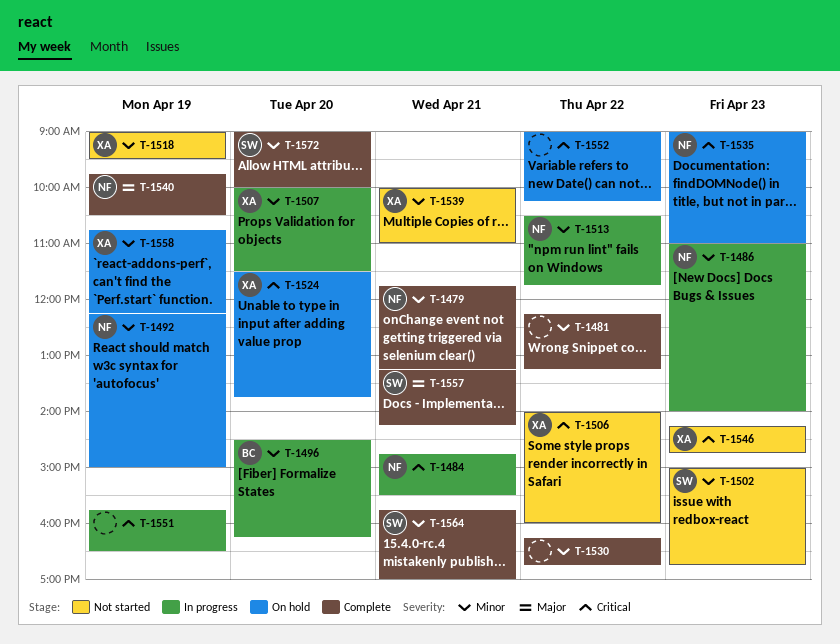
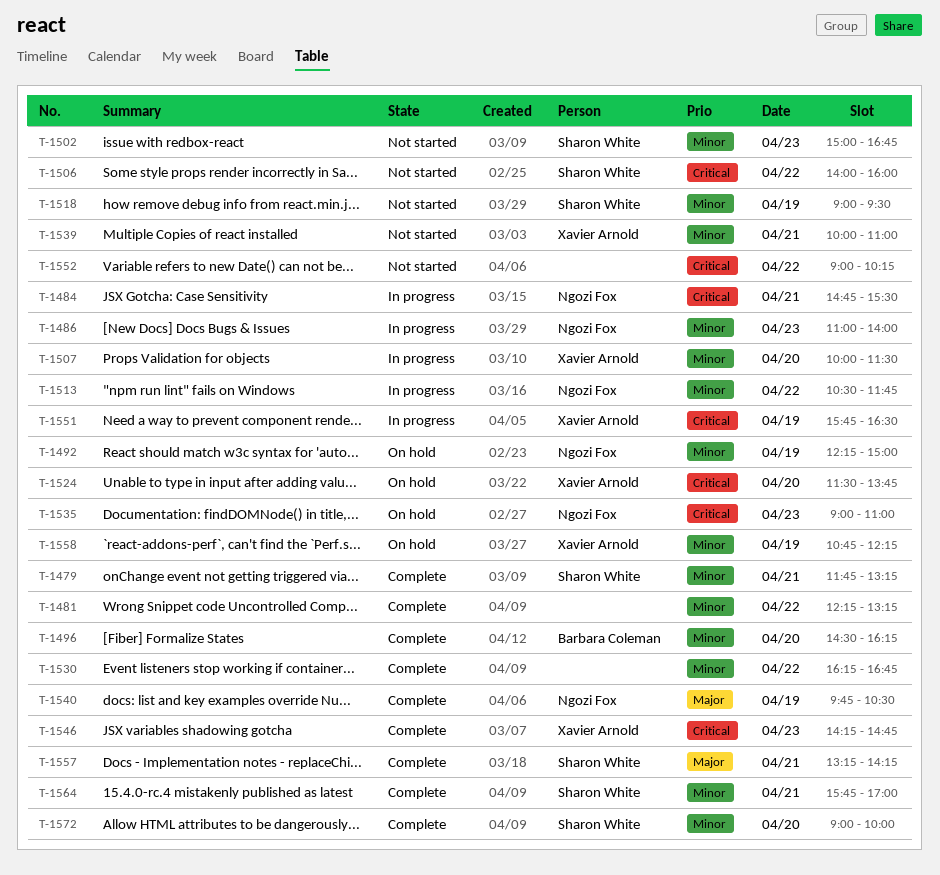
T-1479, owner: Ngozi Fox -> Sharon White
T-1496, status: In progress -> Complete
T-1506, owner: Xavier Arnold -> Sharon White
T-1518, owner: Xavier Arnold -> Sharon White
T-1546, status: Not started -> Complete
T-1551, owner: none -> Xavier Arnold
T-1552, status: On hold -> Not started

